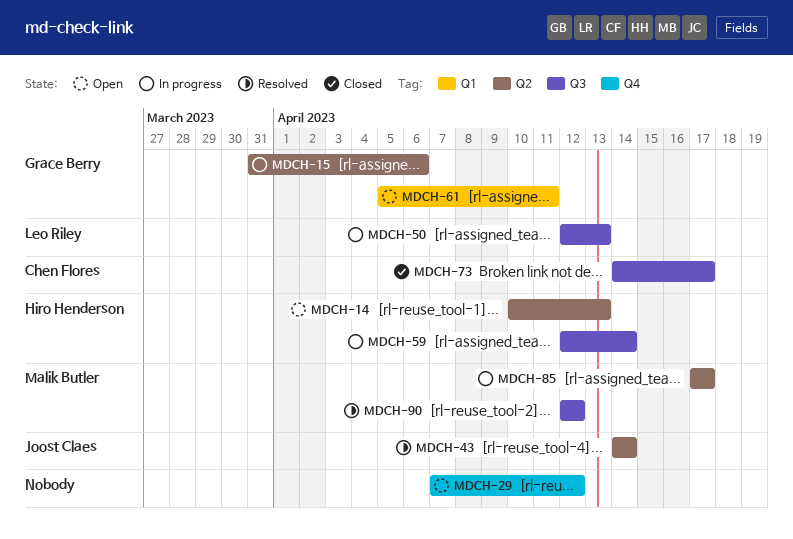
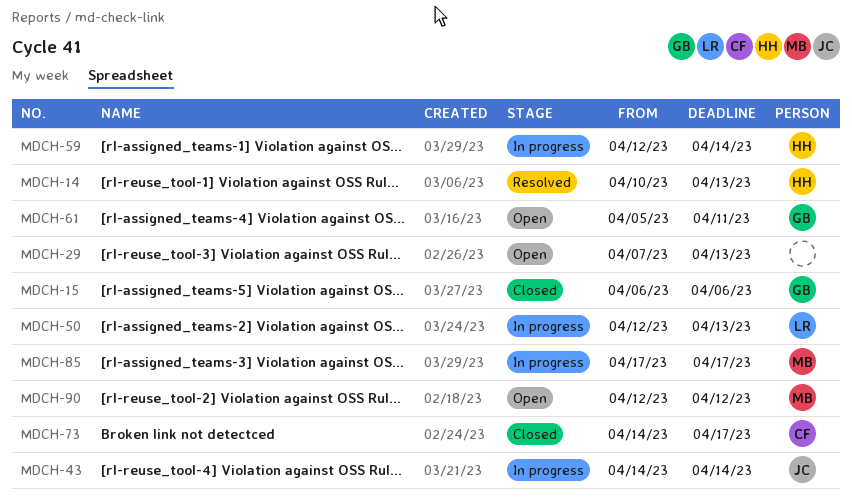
MDCH-14, status: Open -> Resolved
MDCH-15, status: In progress -> Closed
MDCH-15, start: Mar 31 -> Apr 6
MDCH-29, due: Apr 12 -> Apr 13
MDCH-43, status: Resolved -> In progress
MDCH-90, status: Resolved -> Open

